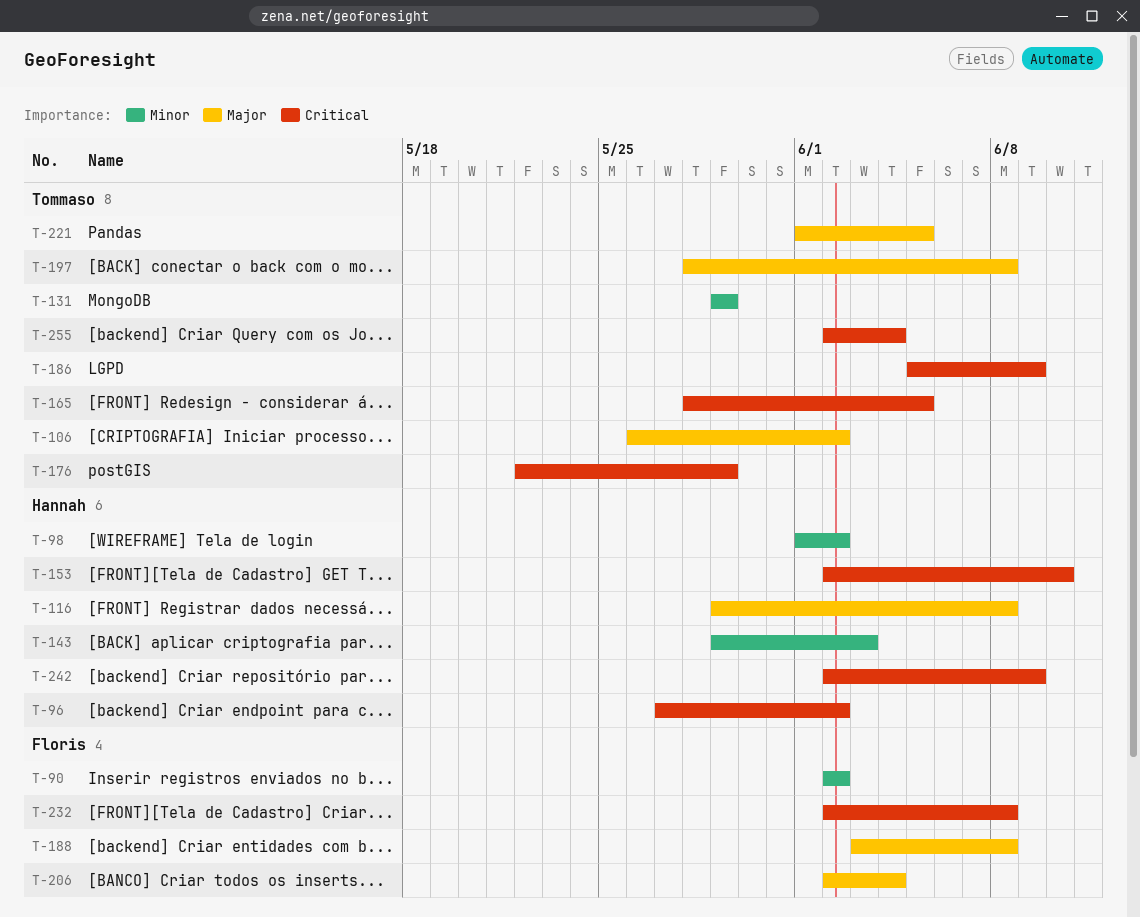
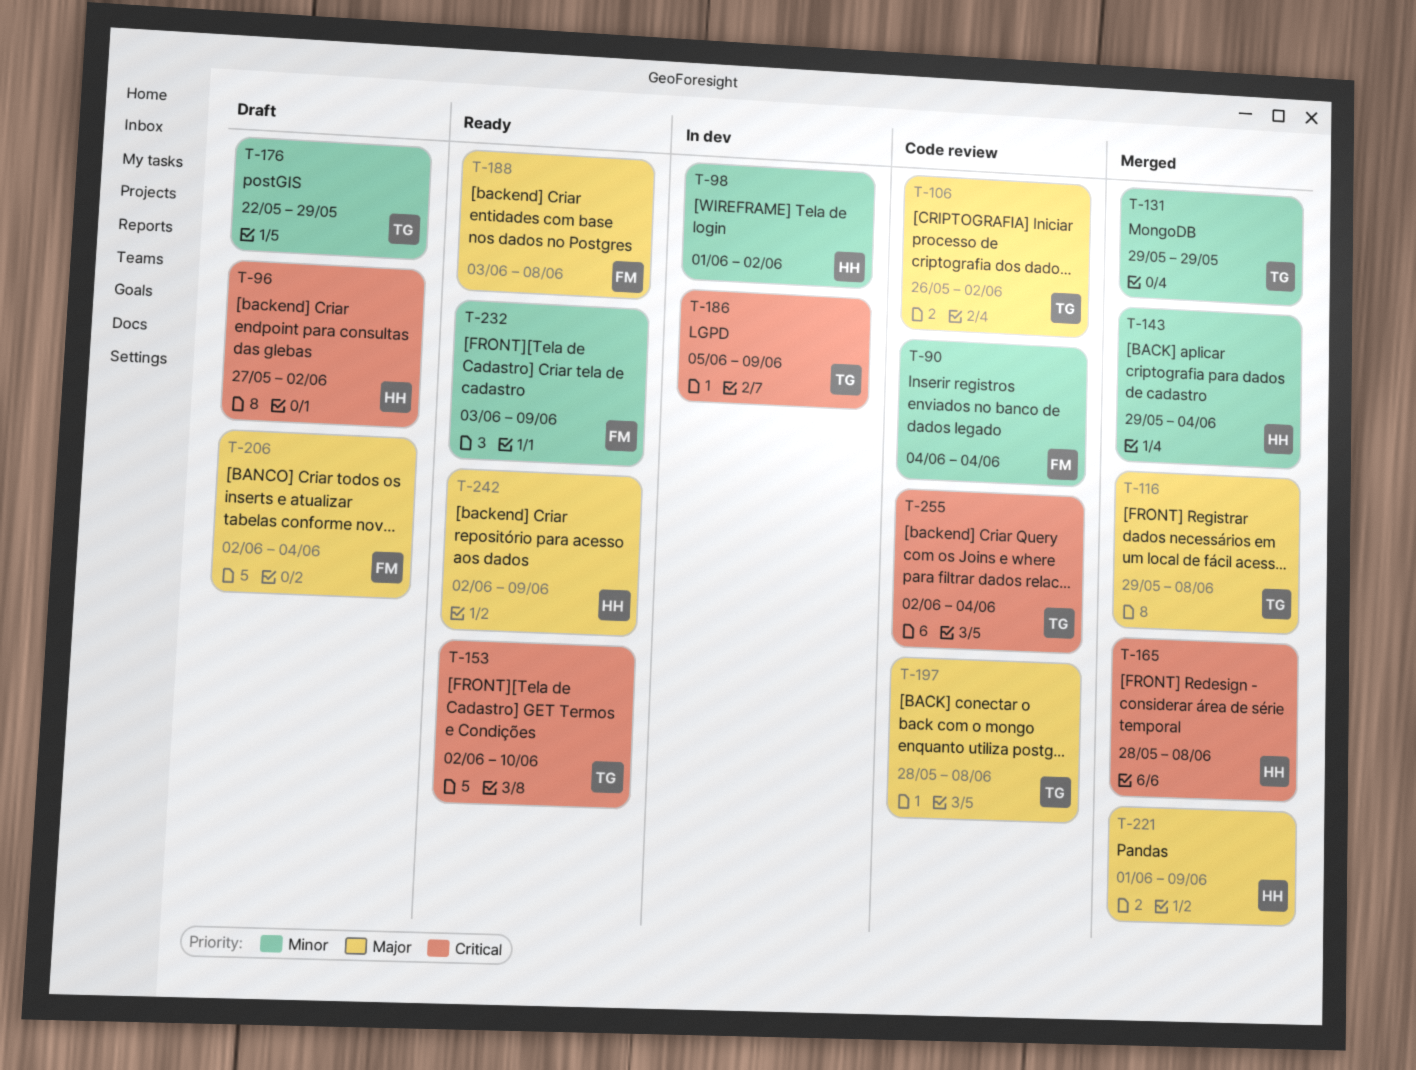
T-90, start: Jun 2 -> Jun 4
T-90, due: Jun 2 -> Jun 4
T-116, owner: Hannah -> Tommaso
T-143, due: Jun 3 -> Jun 4
T-153, owner: Hannah -> Tommaso
T-165, owner: Tommaso -> Hannah
T-165, due: Jun 5 -> Jun 8
T-176, priority: Critical -> Minor
T-221, owner: Tommaso -> Hannah
T-221, due: Jun 5 -> Jun 9
T-232, priority: Critical -> Minor
T-232, start: Jun 2 -> Jun 3
T-232, due: Jun 8 -> Jun 9
T-242, priority: Critical -> Major

